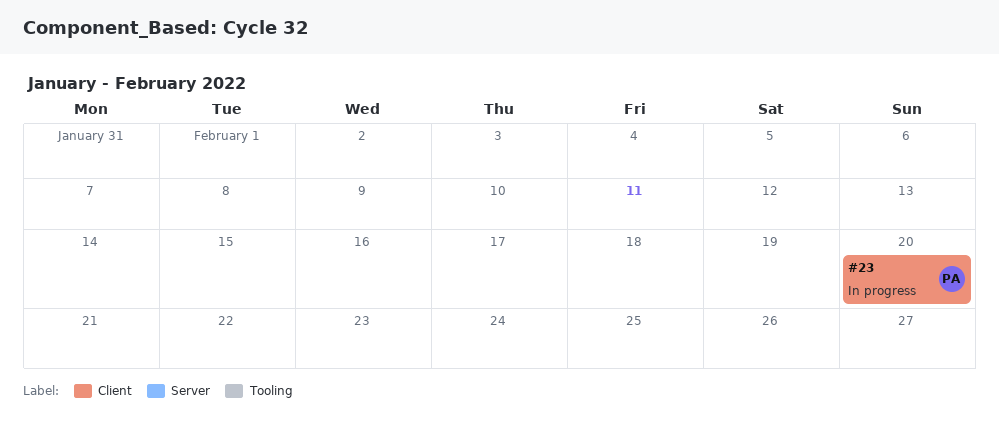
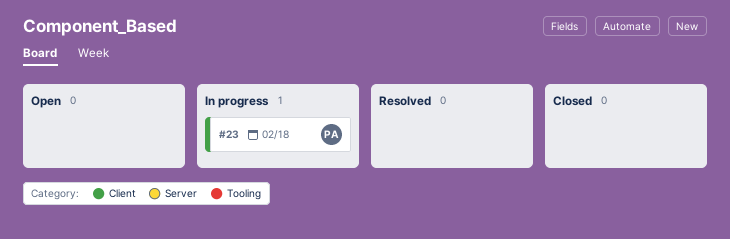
#23, due: Feb 20 -> Feb 18

